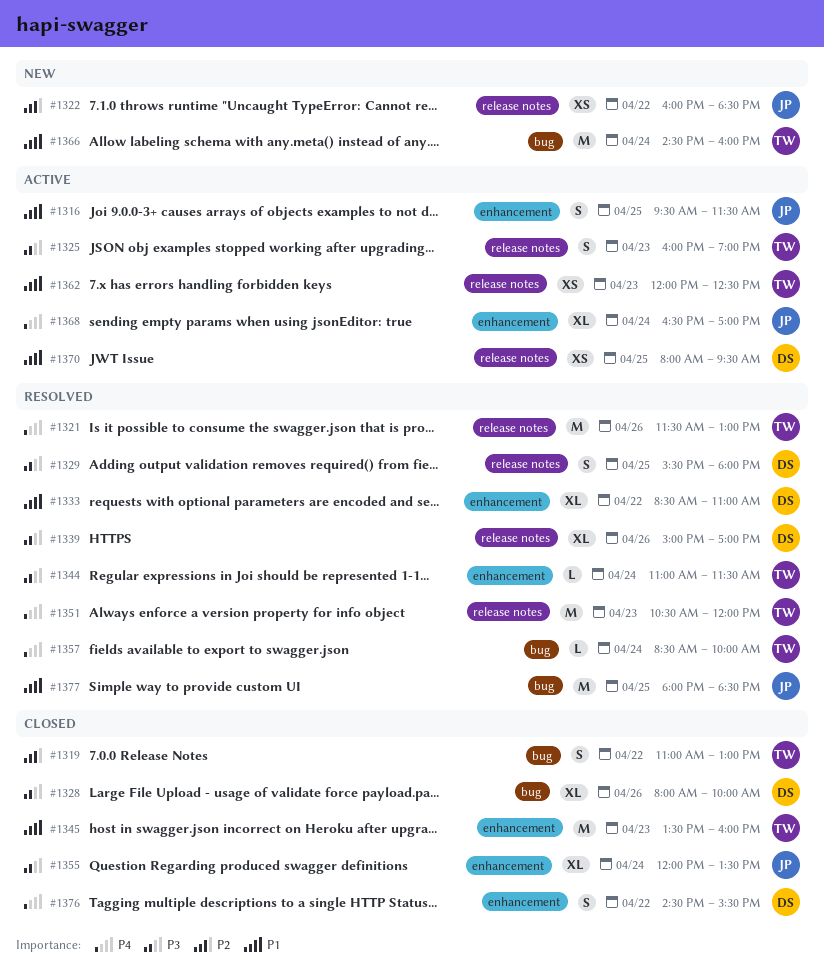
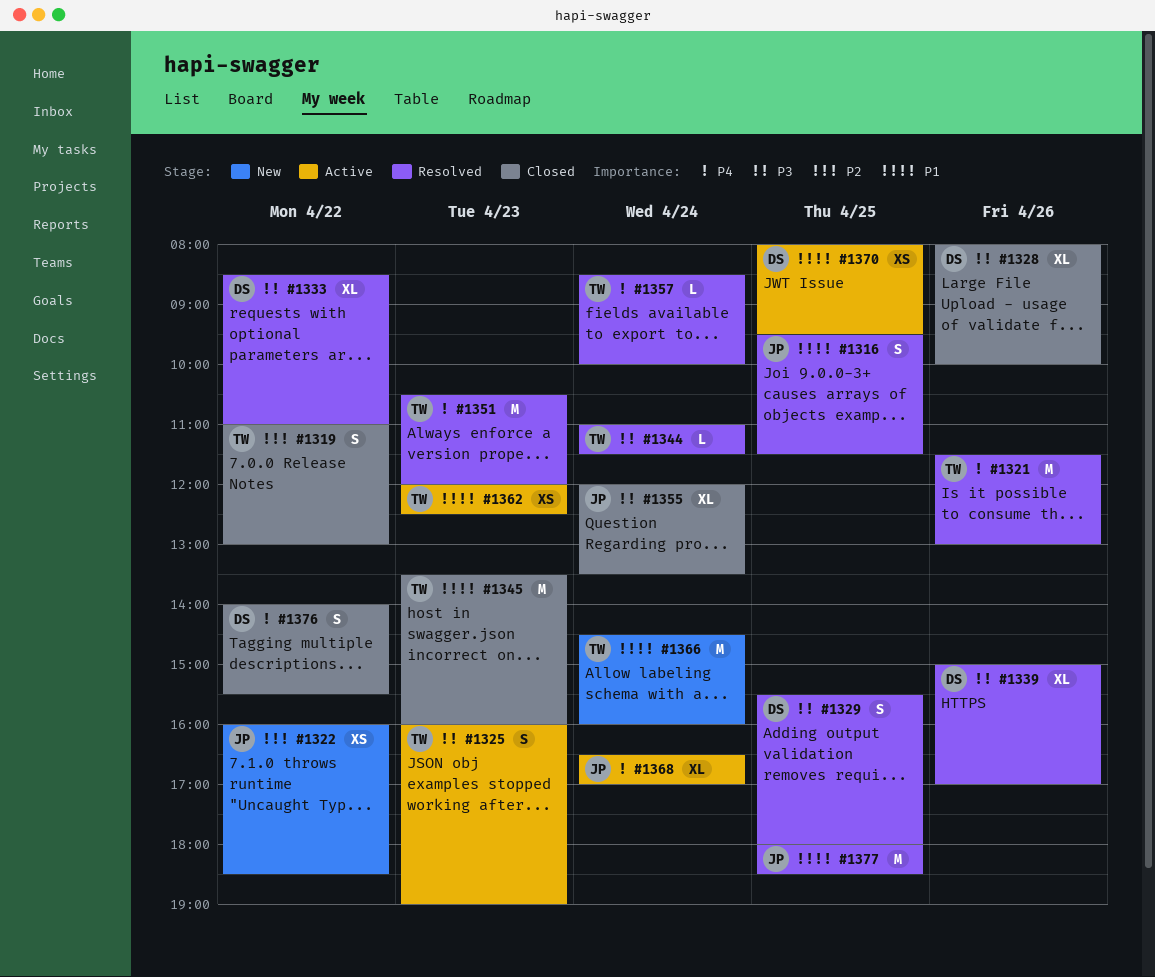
#1316, status: Active -> Resolved
#1333, priority: P1 -> P3
#1376, begins: 14:30 -> 14:00

